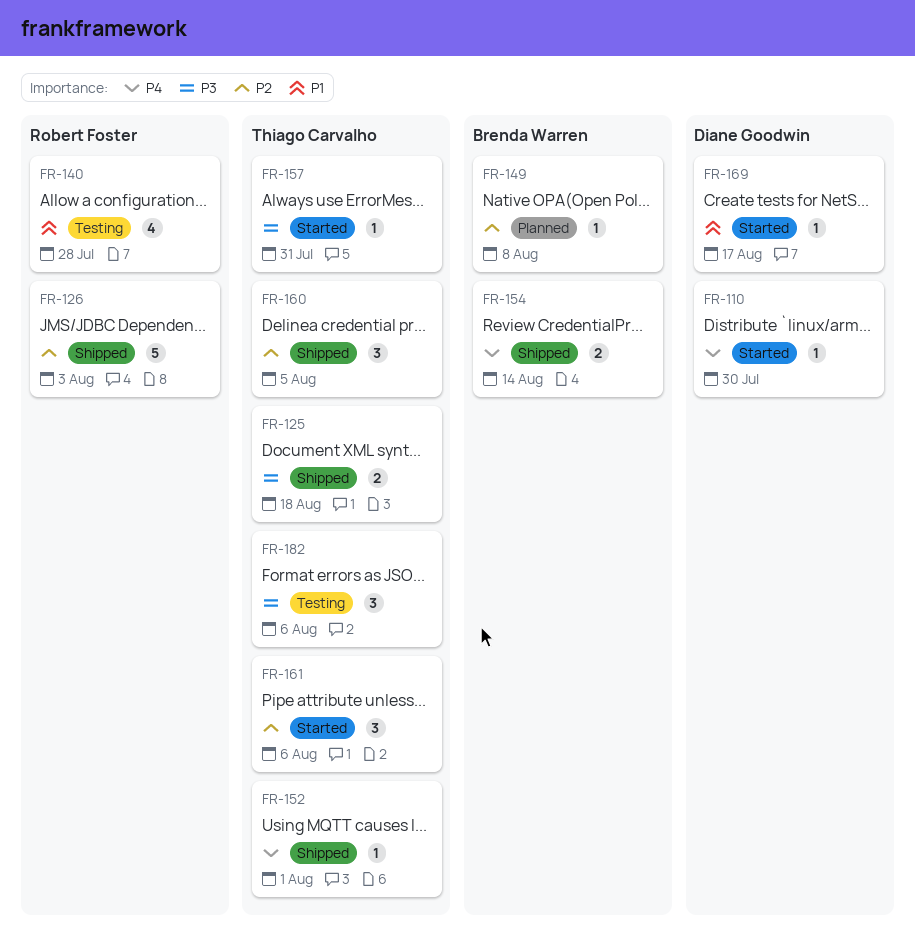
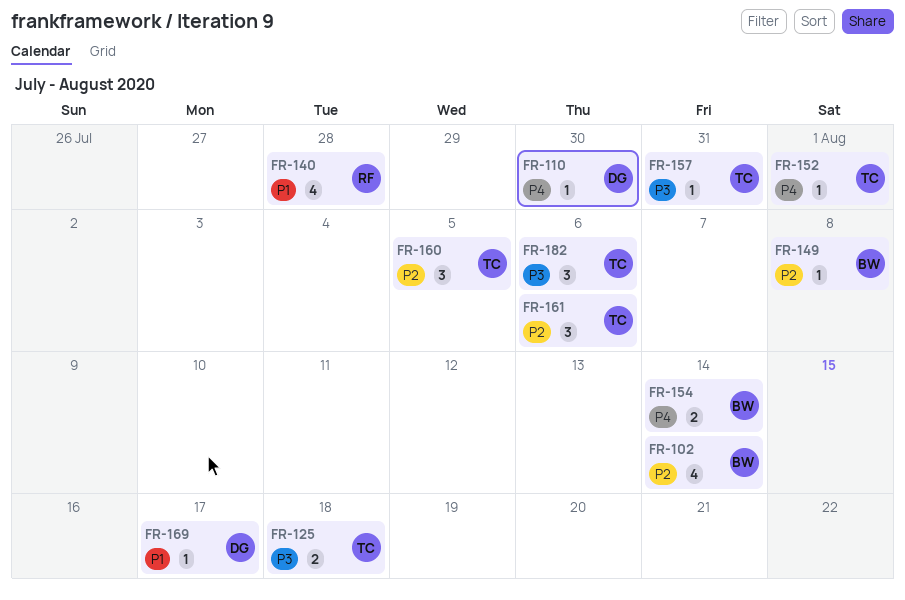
FR-102: none -> present
FR-126: present -> none

